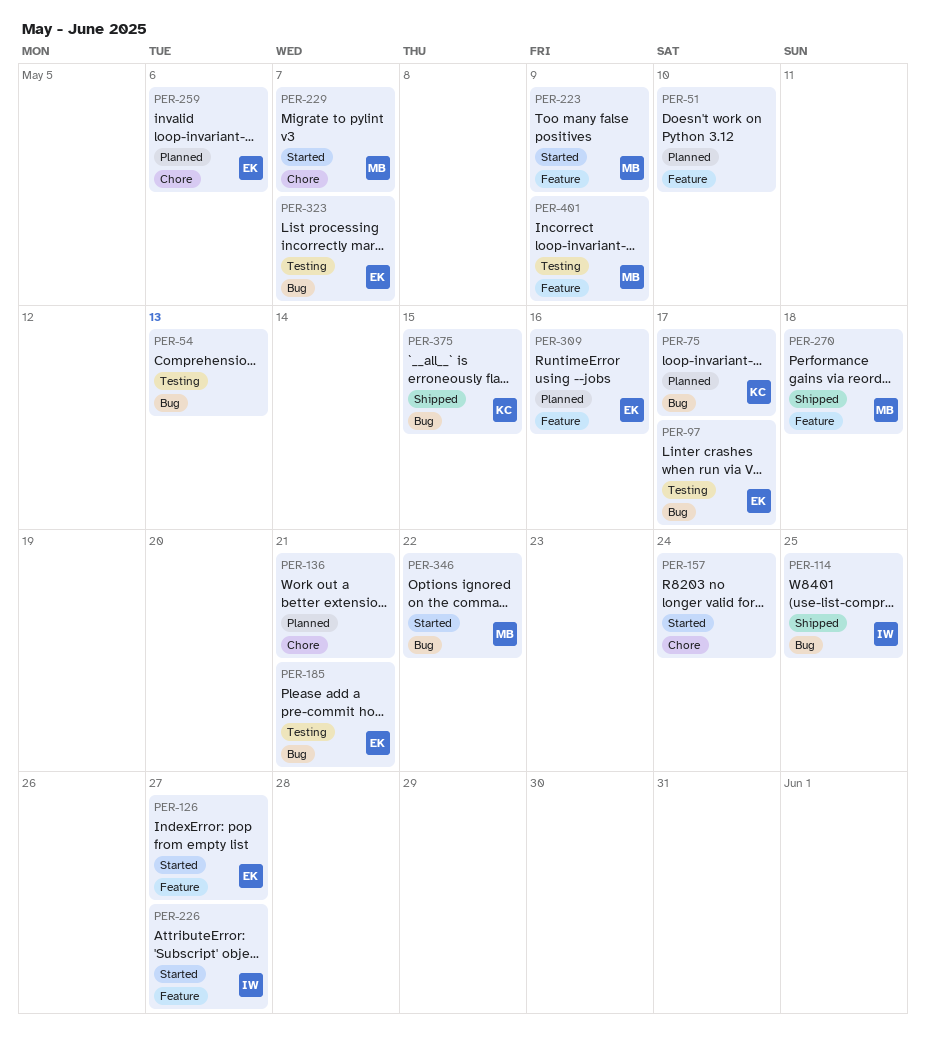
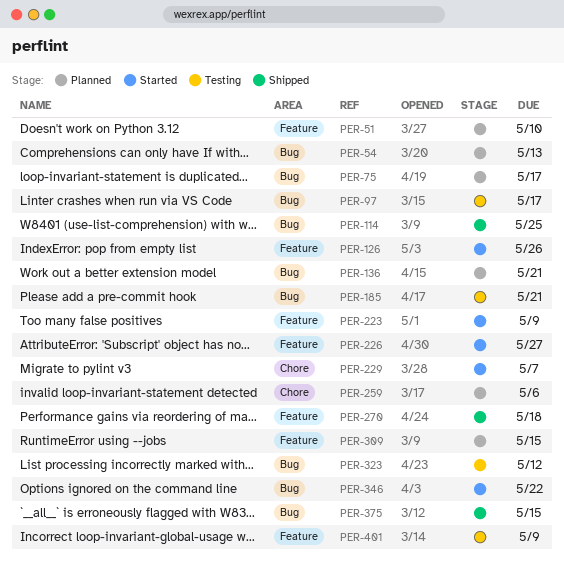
PER-54, status: Testing -> Planned
PER-126, due: May 27 -> May 26
PER-136, label: Chore -> Bug
PER-157: present -> none
PER-309, due: May 16 -> May 15
PER-323, due: May 7 -> May 12

